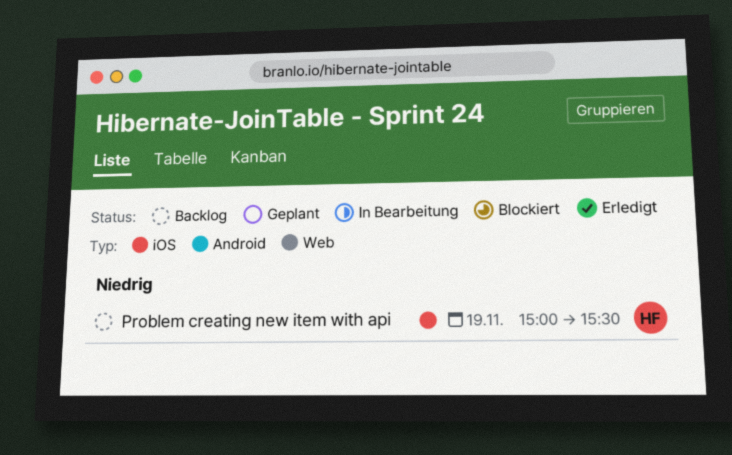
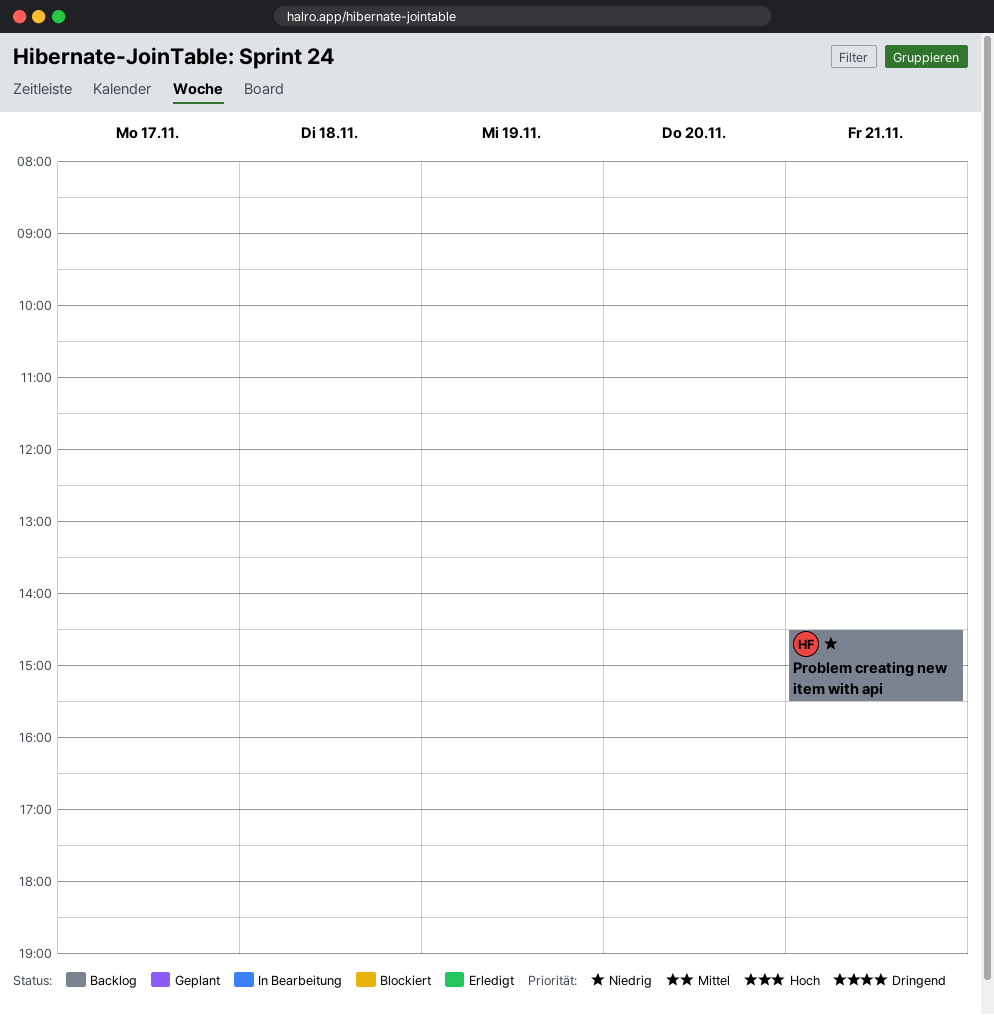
Problem creating new item with api, day: Nov 19 -> Nov 21
Problem creating new item with api, begins: 15:00 -> 14:30

